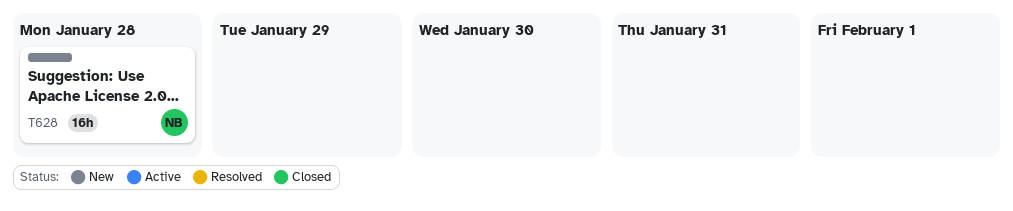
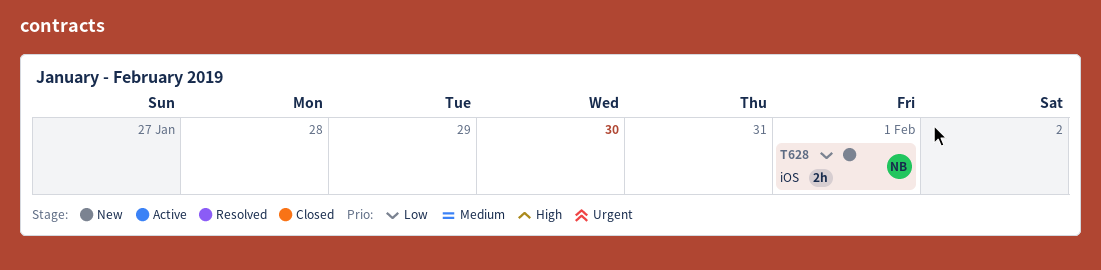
T628, estimate: 16h -> 2h
T628, due: Jan 28 -> Feb 1

